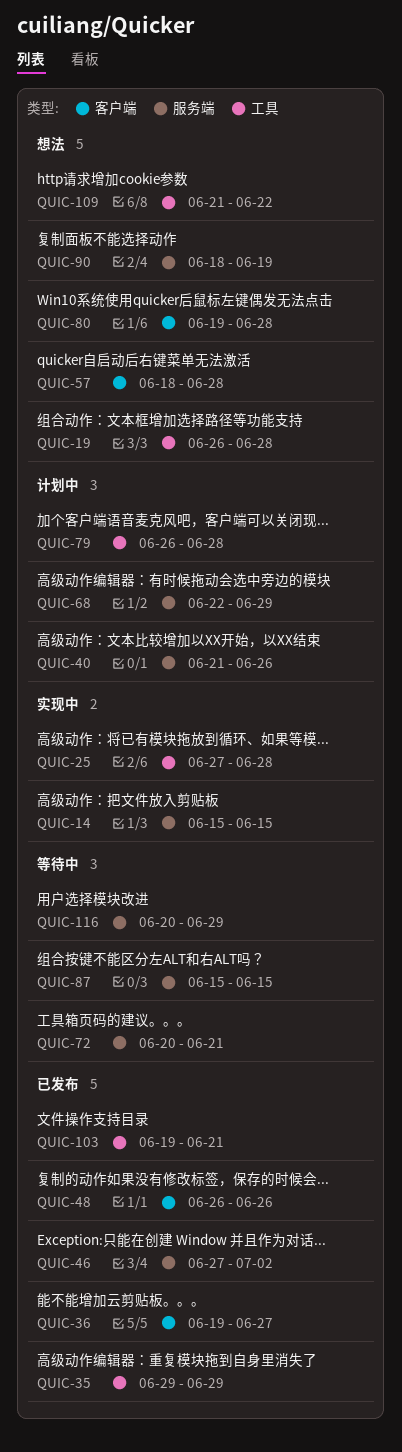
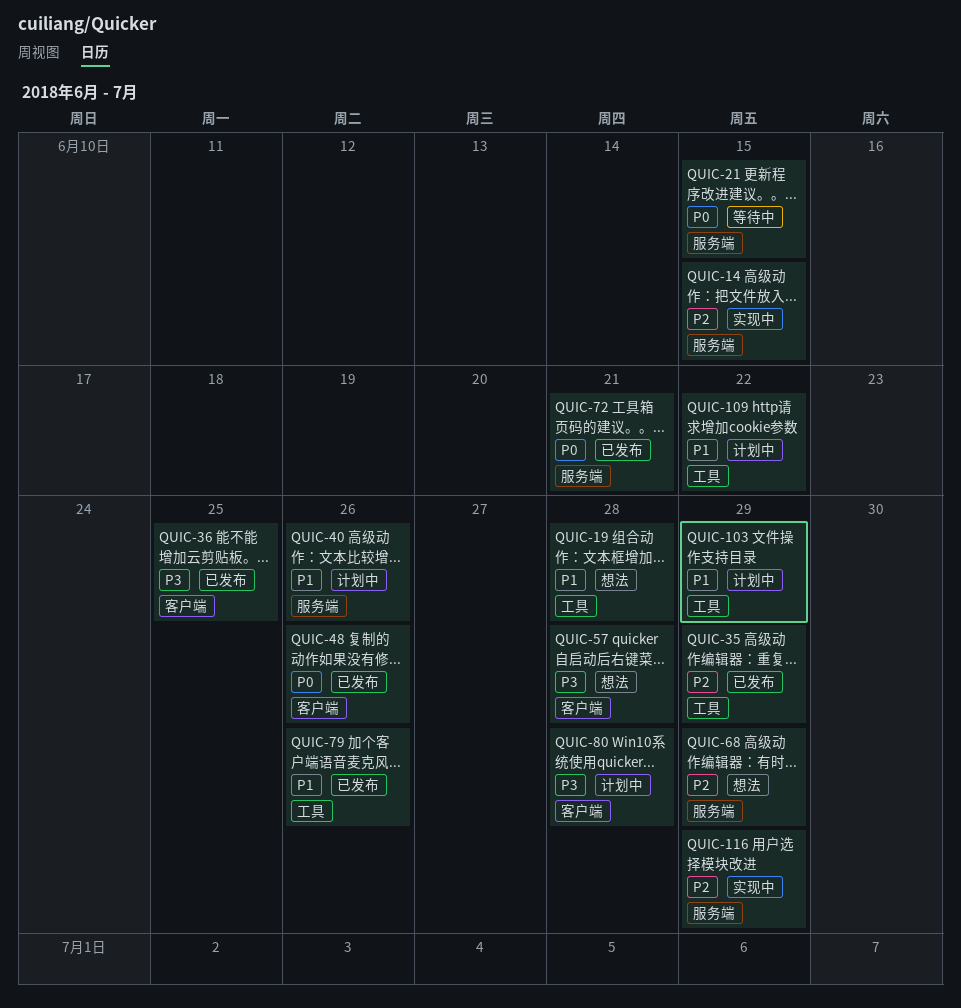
QUIC-21: none -> present
QUIC-25: present -> none
QUIC-36, due: Jun 27 -> Jun 25
QUIC-46: present -> none
QUIC-68, status: 计划中 -> 想法
QUIC-72, status: 等待中 -> 已发布
QUIC-79, status: 计划中 -> 已发布
QUIC-79, due: Jun 28 -> Jun 26
QUIC-80, status: 想法 -> 计划中
QUIC-87: present -> none
QUIC-90: present -> none
QUIC-103, status: 已发布 -> 计划中
QUIC-103, due: Jun 21 -> Jun 29
QUIC-109, status: 想法 -> 计划中
QUIC-116, status: 等待中 -> 实现中

